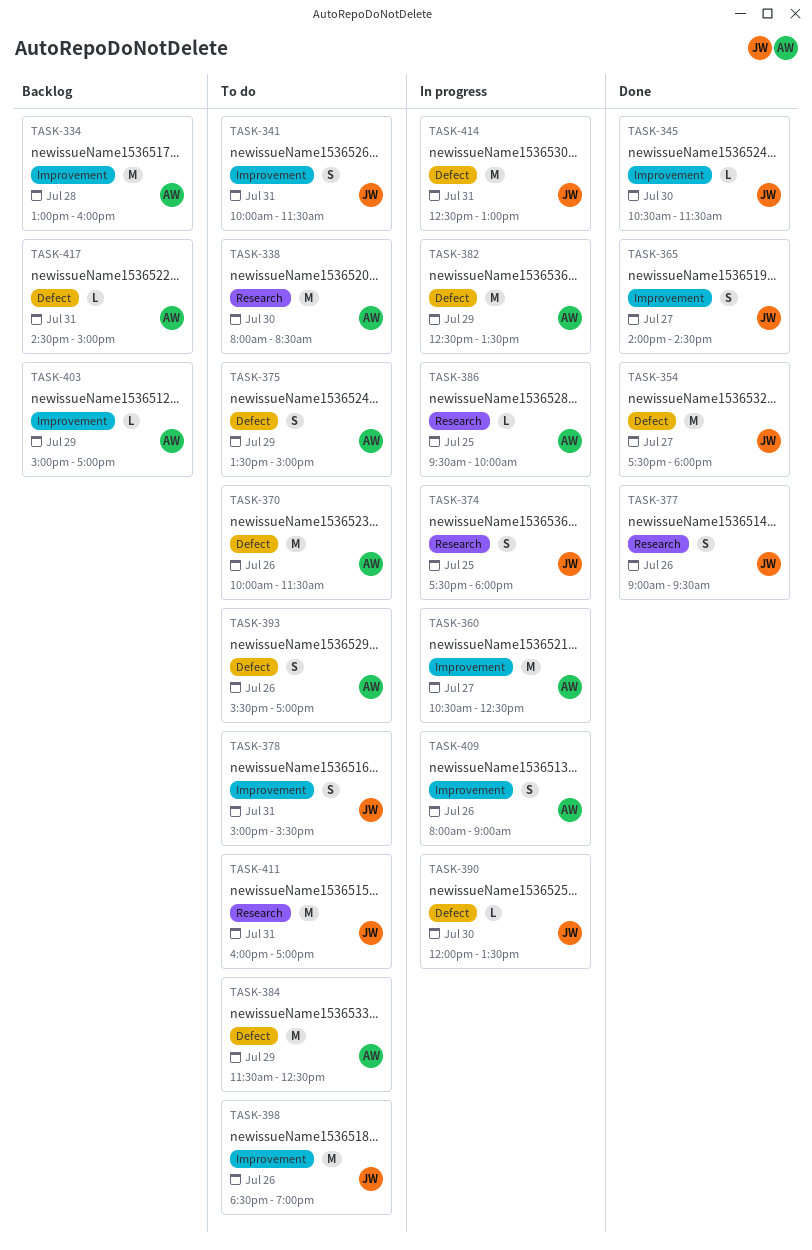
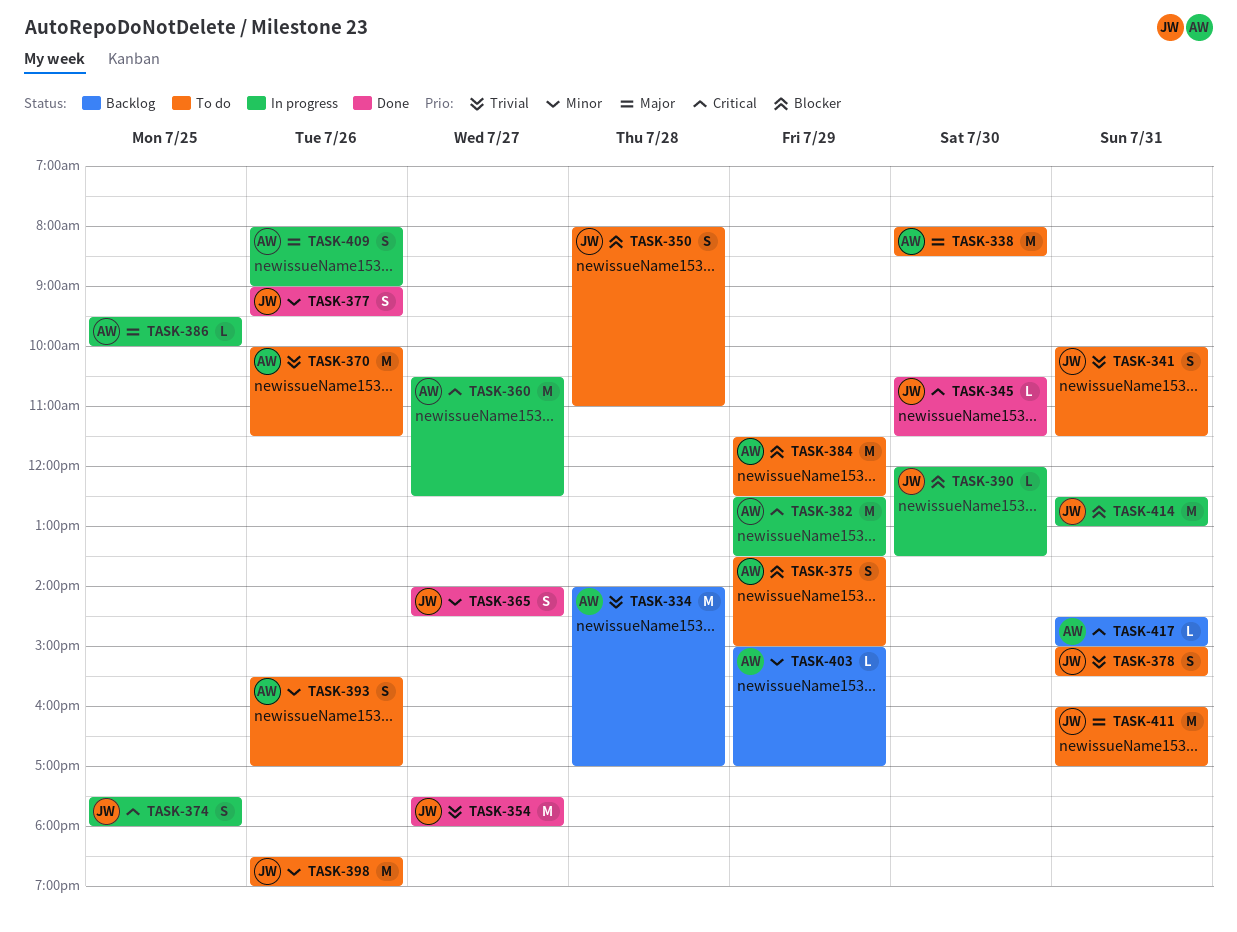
TASK-334, begins: 13:00 -> 14:00
TASK-334, ends: 16:00 -> 17:00
TASK-350: none -> present

